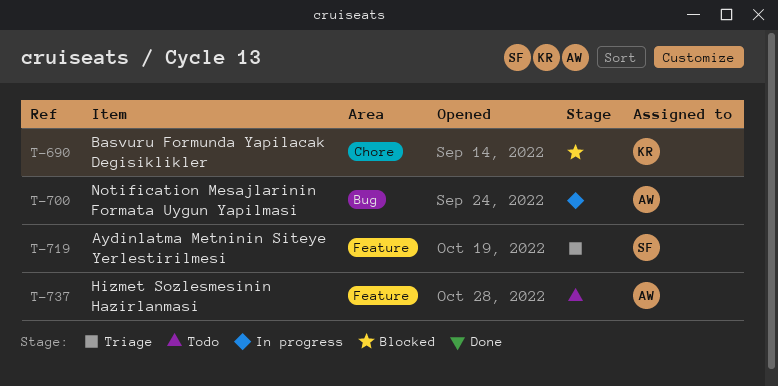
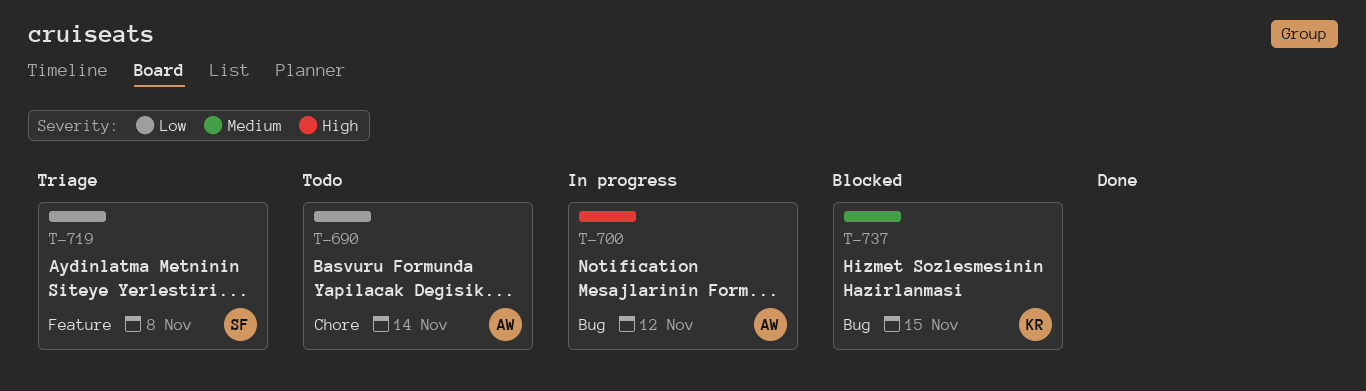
T-690, status: Blocked -> Todo
T-690, owner: KR -> AW
T-737, status: Todo -> Blocked
T-737, owner: AW -> KR
T-737, label: Feature -> Bug

